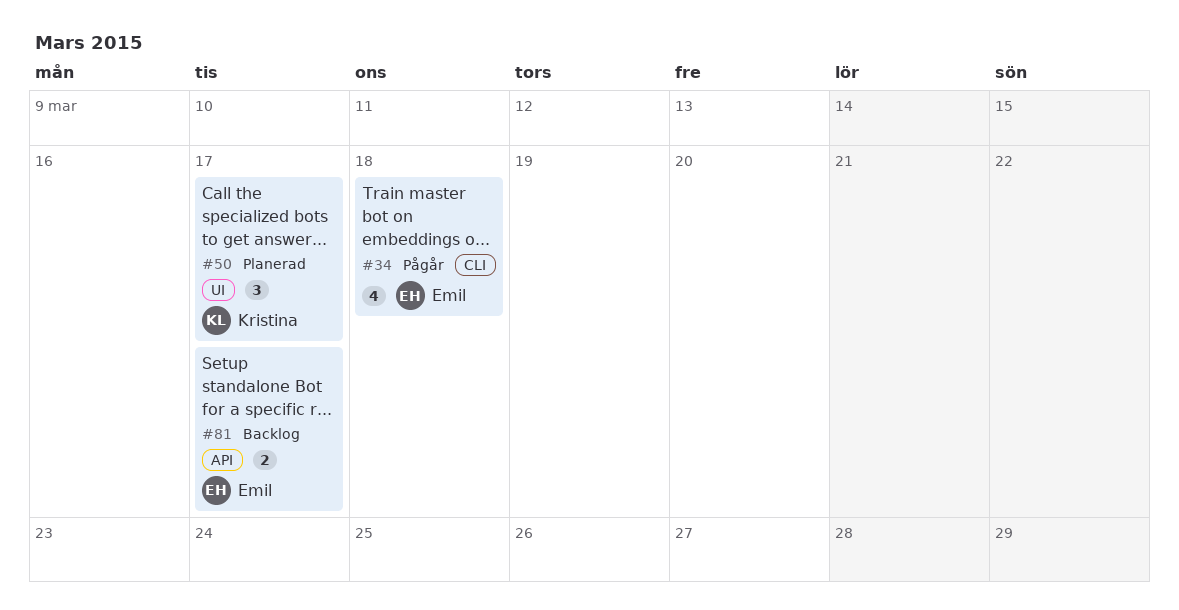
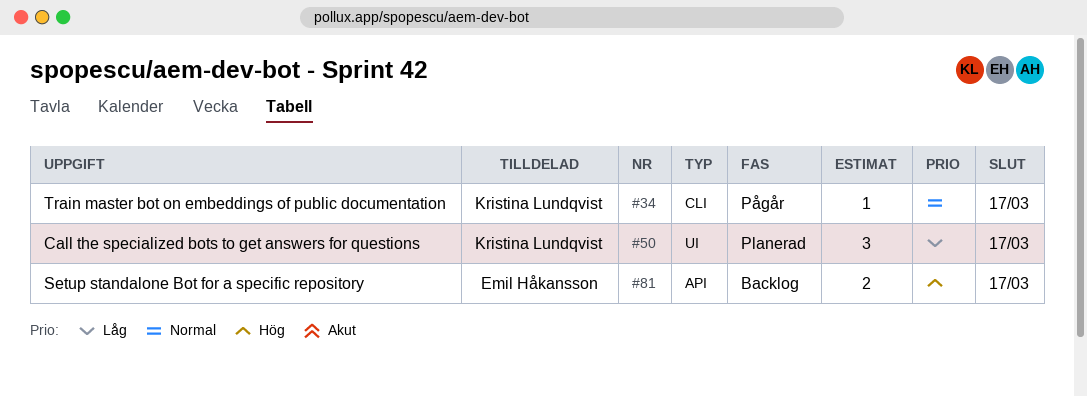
#34, owner: Emil Håkansson -> Kristina Lundqvist
#34, estimate: 4 -> 1
#34, due: Mar 18 -> Mar 17

